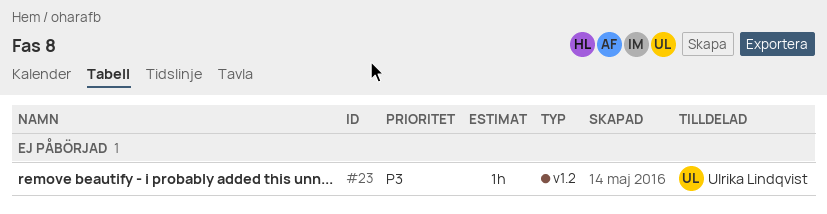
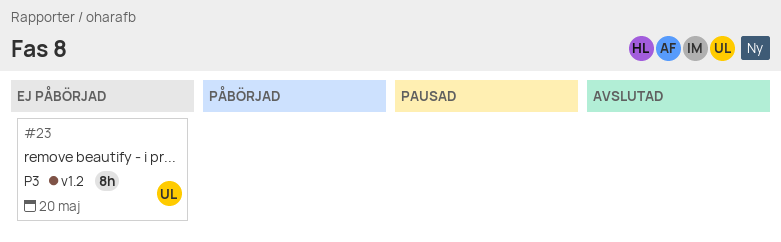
#23, estimate: 1h -> 8h

